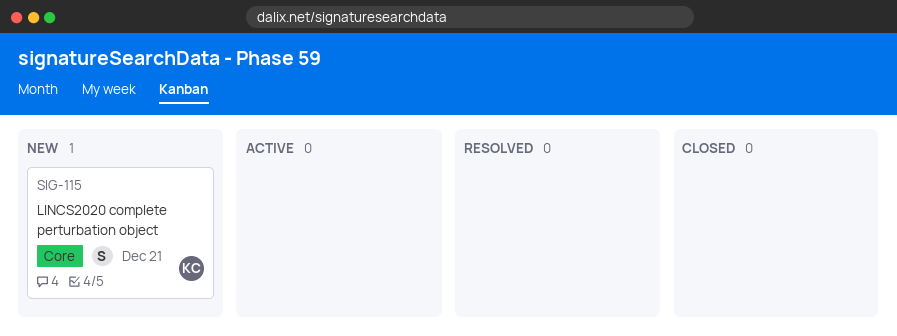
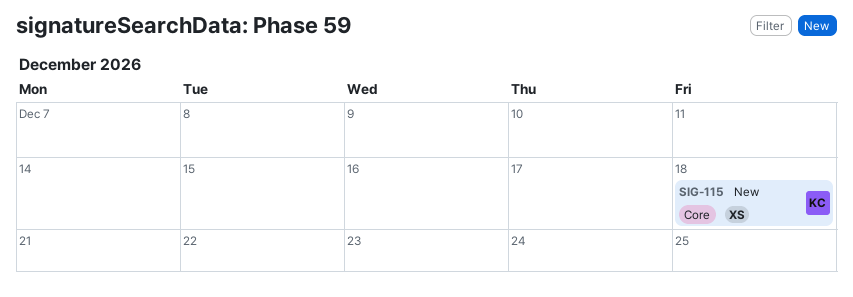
SIG-115, estimate: S -> XS
SIG-115, due: Dec 21 -> Dec 18

